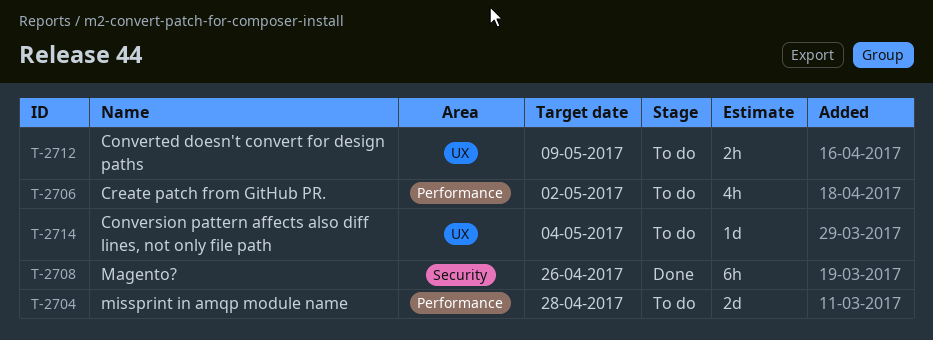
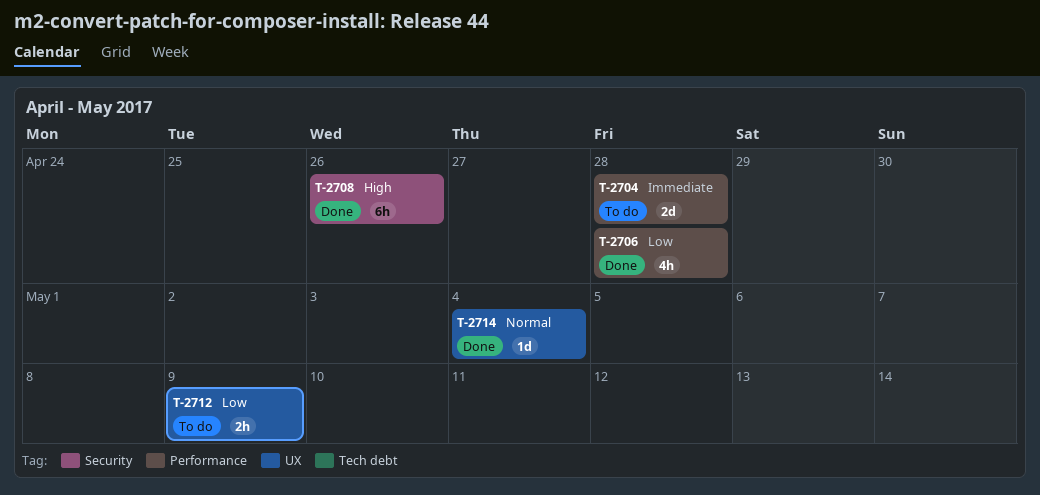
T-2706, status: To do -> Done
T-2706, due: May 2 -> Apr 28
T-2714, status: To do -> Done

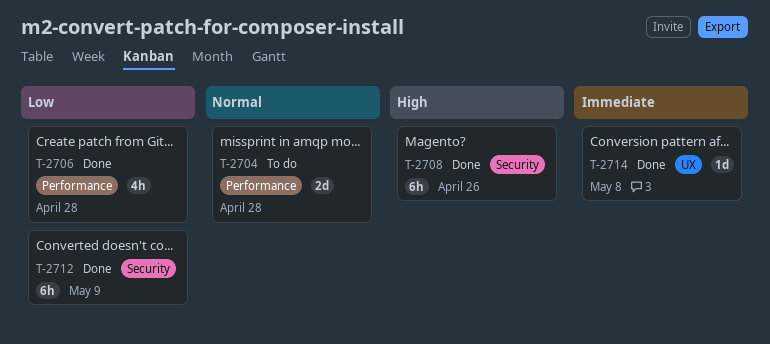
T-2704, priority: Immediate -> Normal
T-2712, status: To do -> Done
T-2712, label: UX -> Security
T-2712, estimate: 2h -> 6h
T-2714, priority: Normal -> Immediate
T-2714, due: May 4 -> May 8

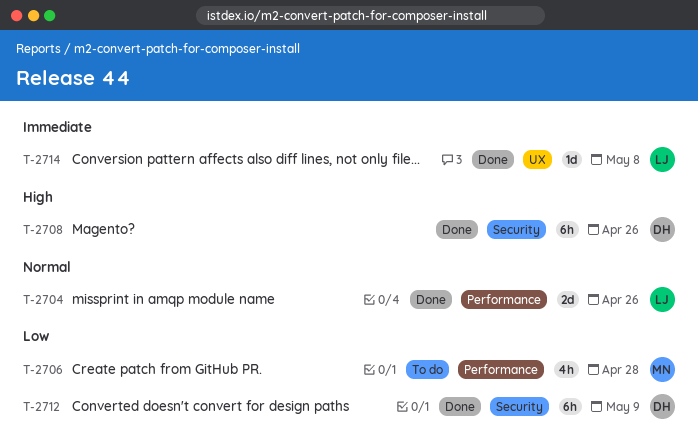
T-2704, status: To do -> Done
T-2704, due: Apr 28 -> Apr 26
T-2706, status: Done -> To do

